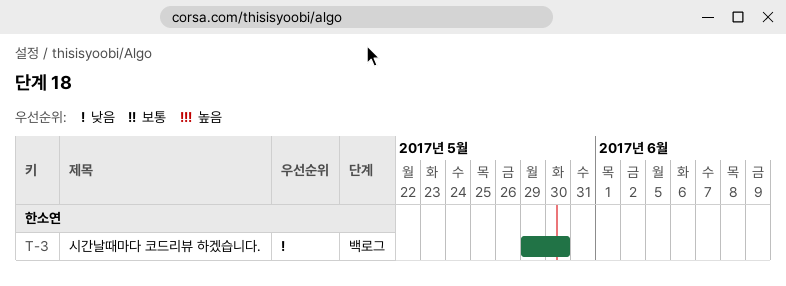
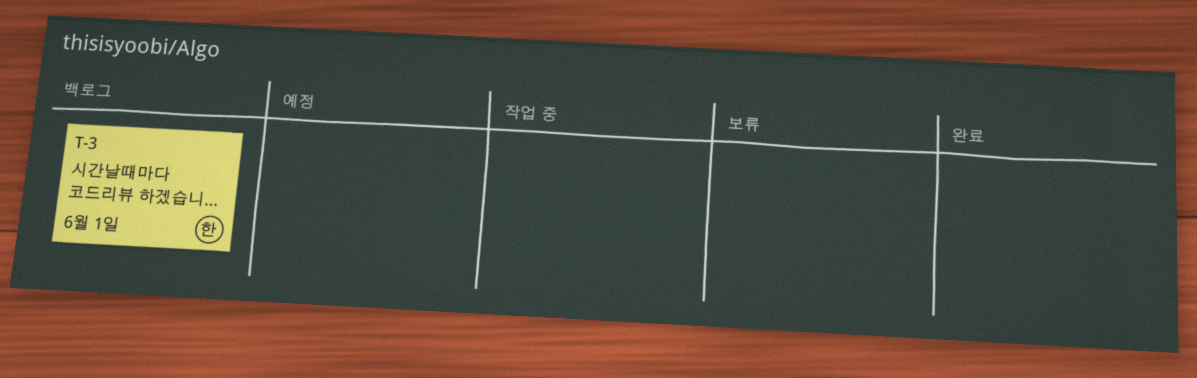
T-3, due: May 30 -> Jun 1

